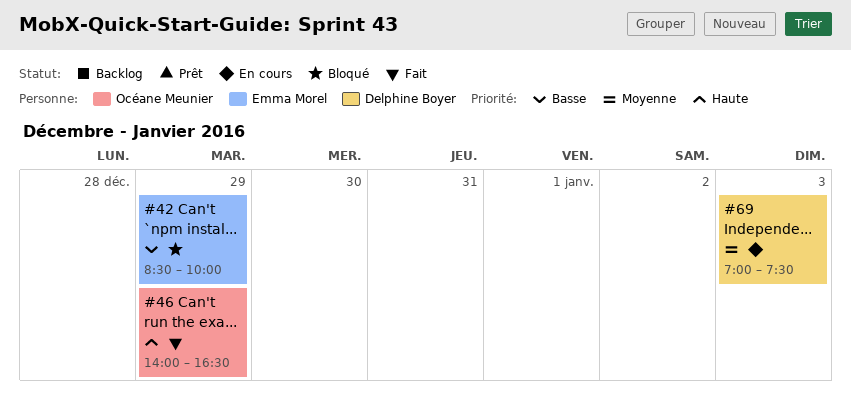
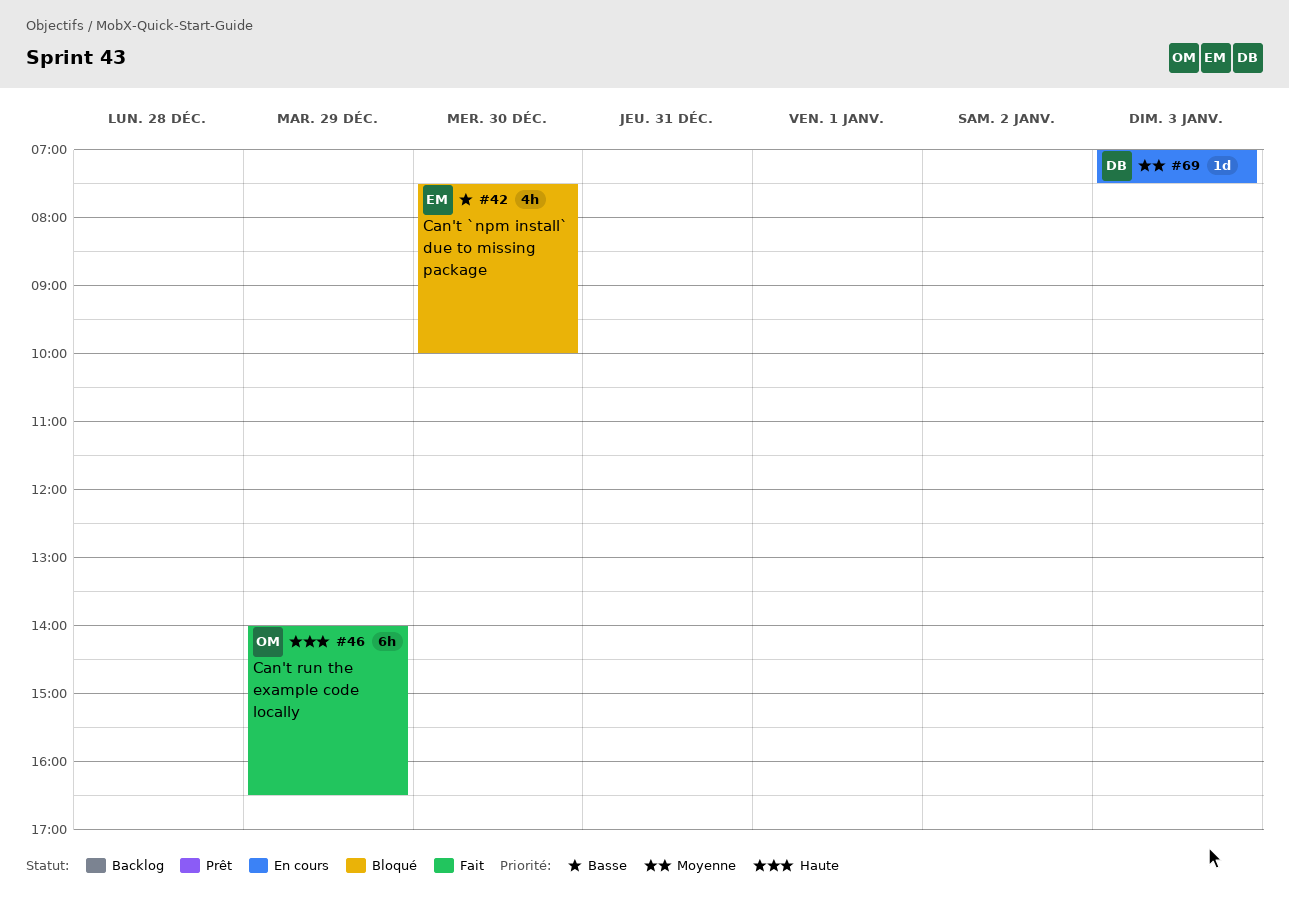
#42, day: Dec 29 -> Dec 30
#42, begins: 08:30 -> 07:30

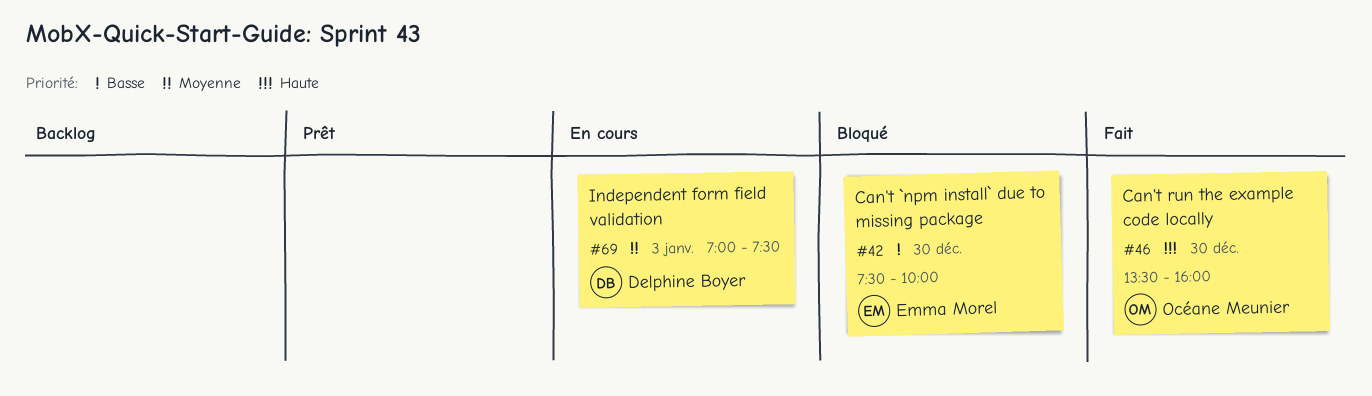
#46, day: Dec 29 -> Dec 30
#46, begins: 14:00 -> 13:30
#46, ends: 16:30 -> 16:00

